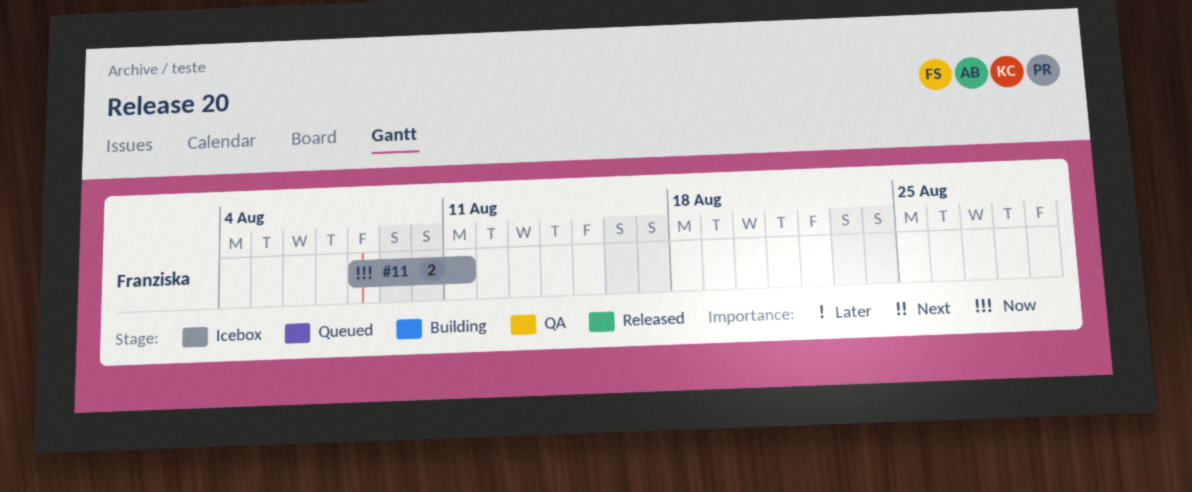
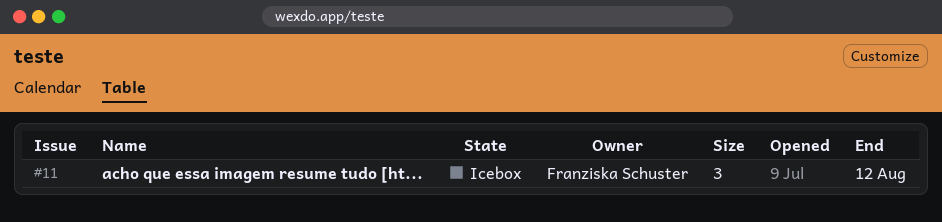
#11, estimate: 2 -> 3
#11, due: Aug 11 -> Aug 12

